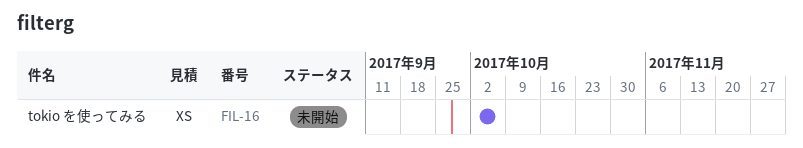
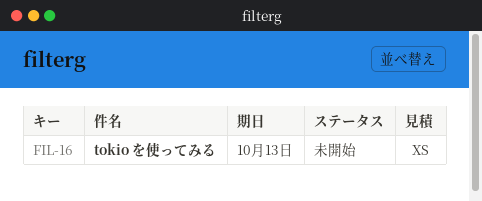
FIL-16, due: Oct 6 -> Oct 13

